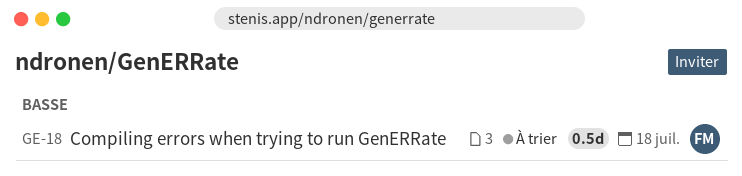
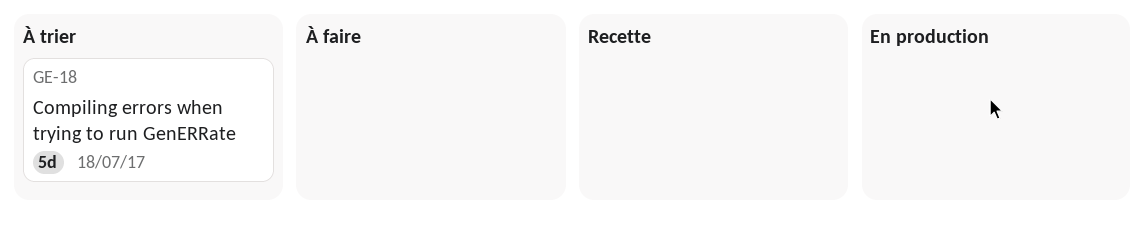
GE-18, estimate: 0.5d -> 5d

